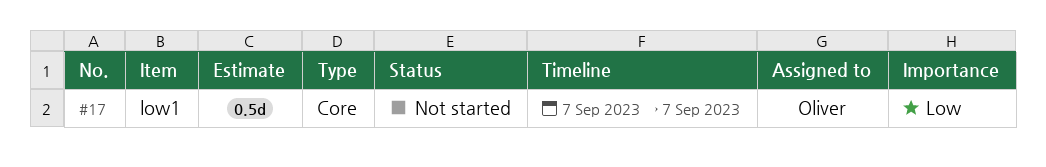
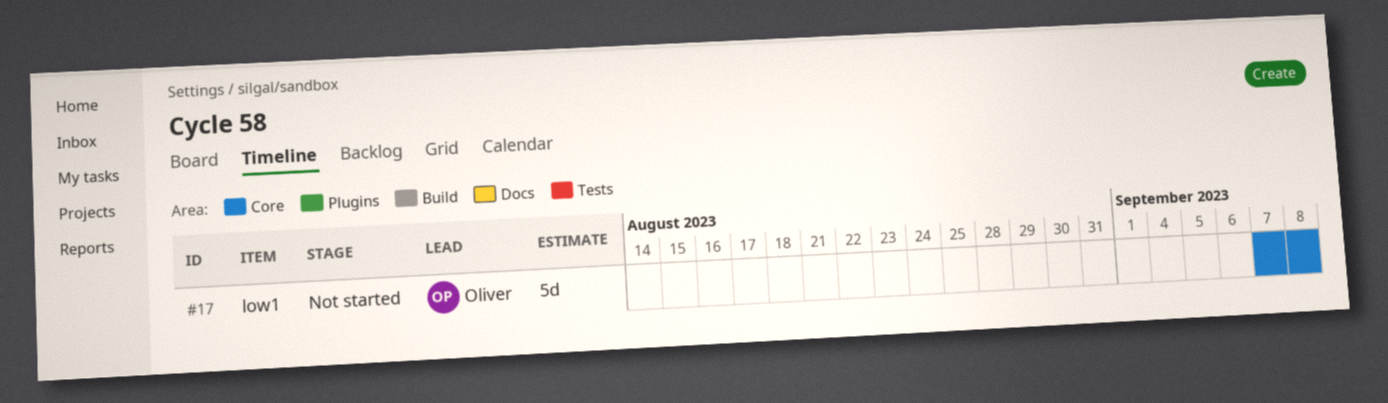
#17, estimate: 0.5d -> 5d
#17, due: Sep 7 -> Sep 8

